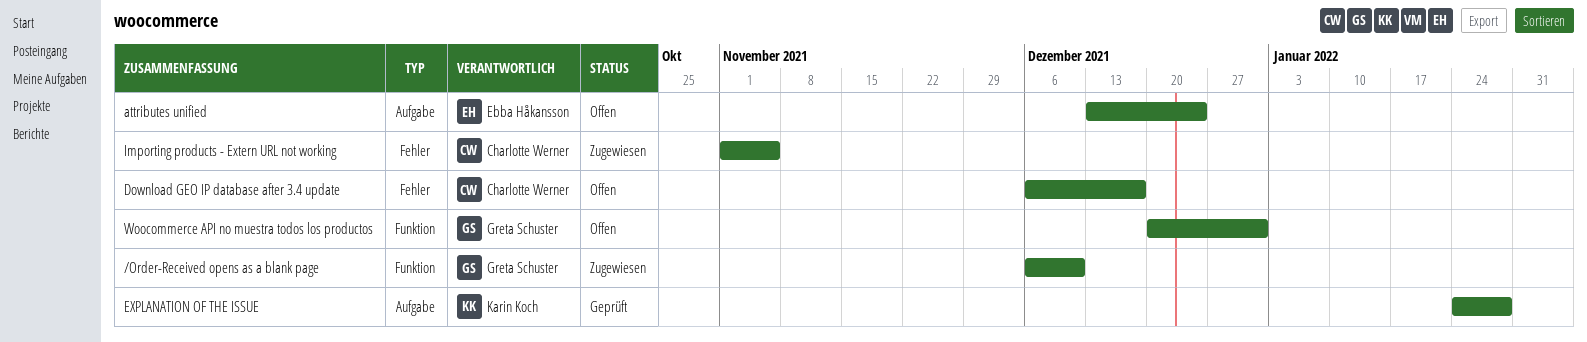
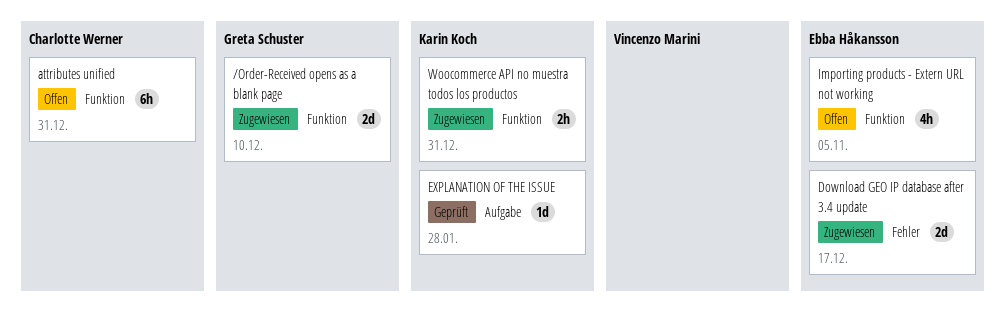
attributes unified, owner: Ebba Håkansson -> Charlotte Werner
attributes unified, label: Aufgabe -> Funktion
attributes unified, due: Dec 24 -> Dec 31
Download GEO IP database after 3.4 update, status: Offen -> Zugewiesen
Download GEO IP database after 3.4 update, owner: Charlotte Werner -> Ebba Håkansson
Importing products - Extern URL not working, status: Zugewiesen -> Offen
Importing products - Extern URL not working, owner: Charlotte Werner -> Ebba Håkansson
Importing products - Extern URL not working, label: Fehler -> Funktion
Woocommerce API no muestra todos los productos, status: Offen -> Zugewiesen
Woocommerce API no muestra todos los productos, owner: Greta Schuster -> Karin Koch

